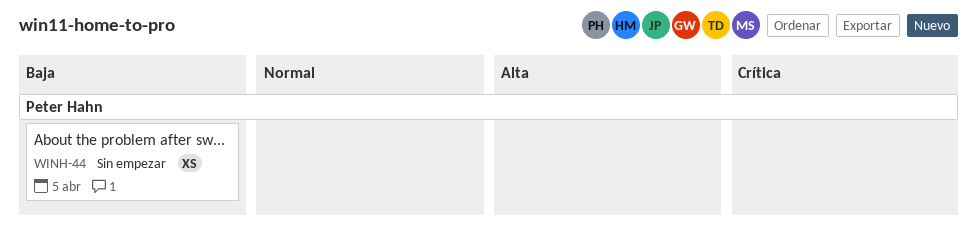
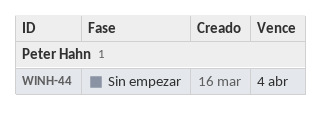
WINH-44, due: Apr 5 -> Apr 4

